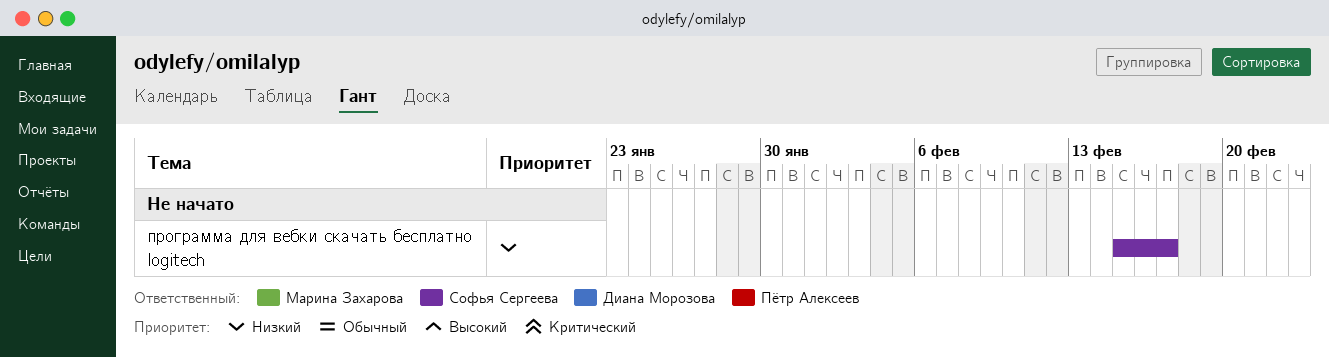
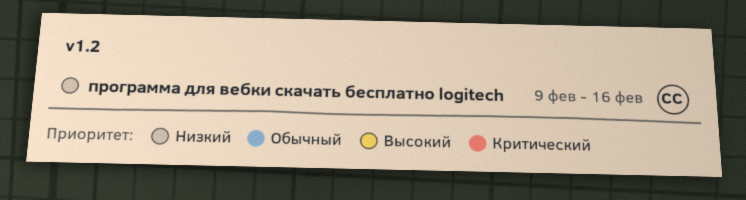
программа для вебки скачать бесплатно logitech, start: Feb 15 -> Feb 9
программа для вебки скачать бесплатно logitech, due: Feb 17 -> Feb 16

